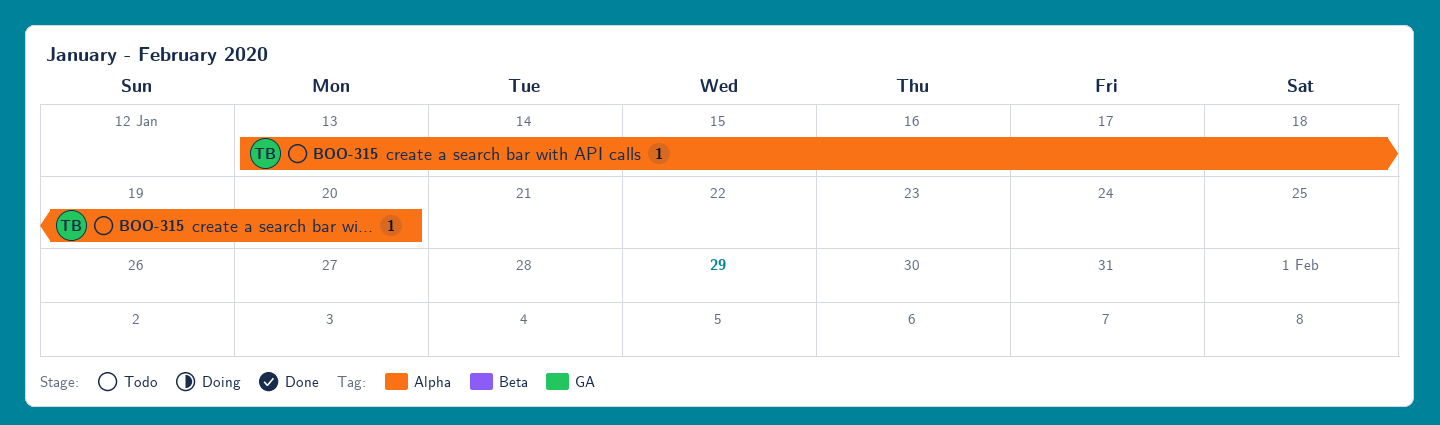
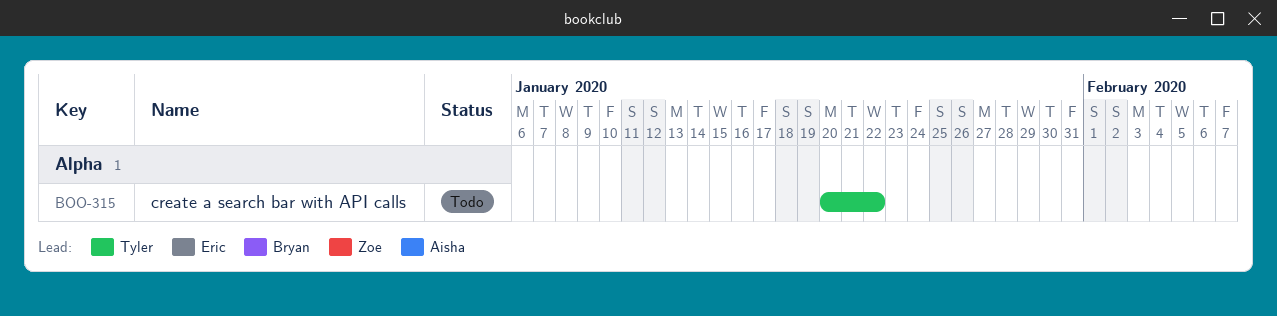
BOO-315, start: Jan 13 -> Jan 20
BOO-315, due: Jan 20 -> Jan 22

